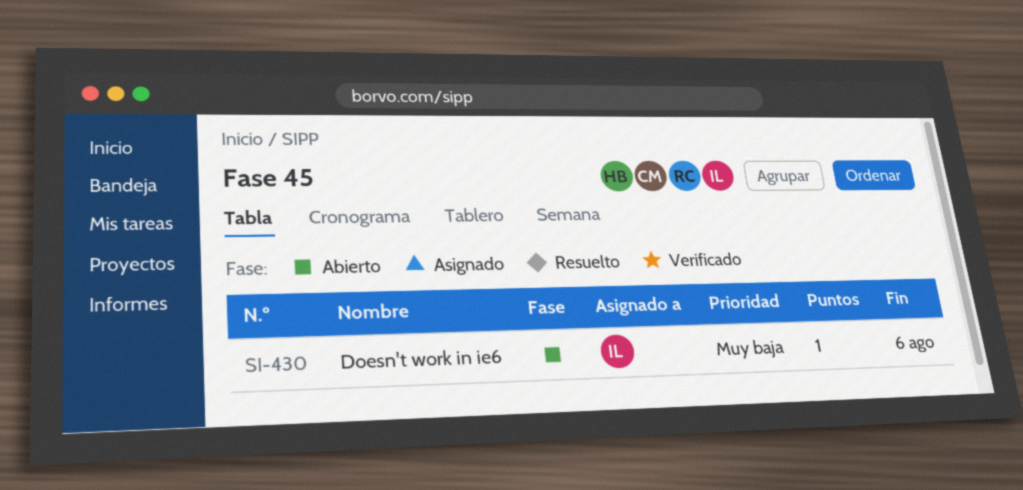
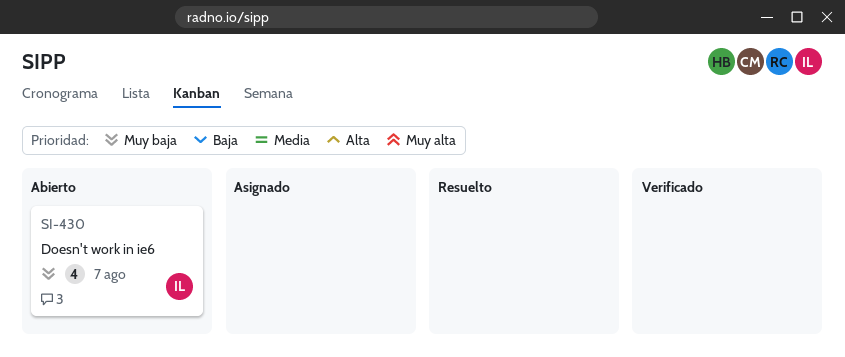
SI-430, estimate: 1 -> 4
SI-430, due: Aug 6 -> Aug 7

